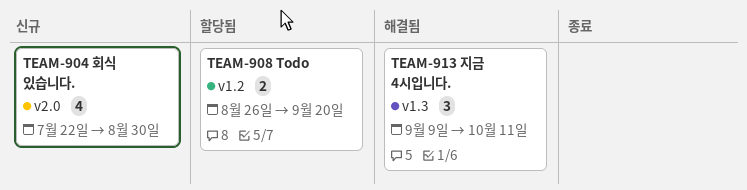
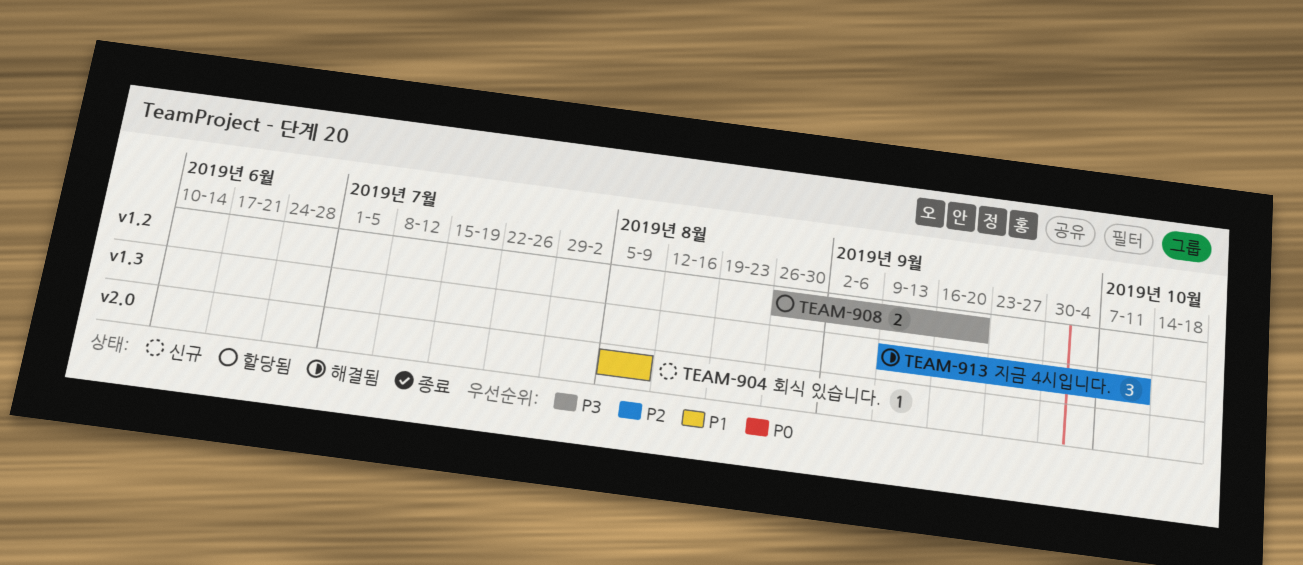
TEAM-904, estimate: 4 -> 1
TEAM-904, start: Jul 22 -> Aug 5
TEAM-904, due: Aug 30 -> Aug 9

